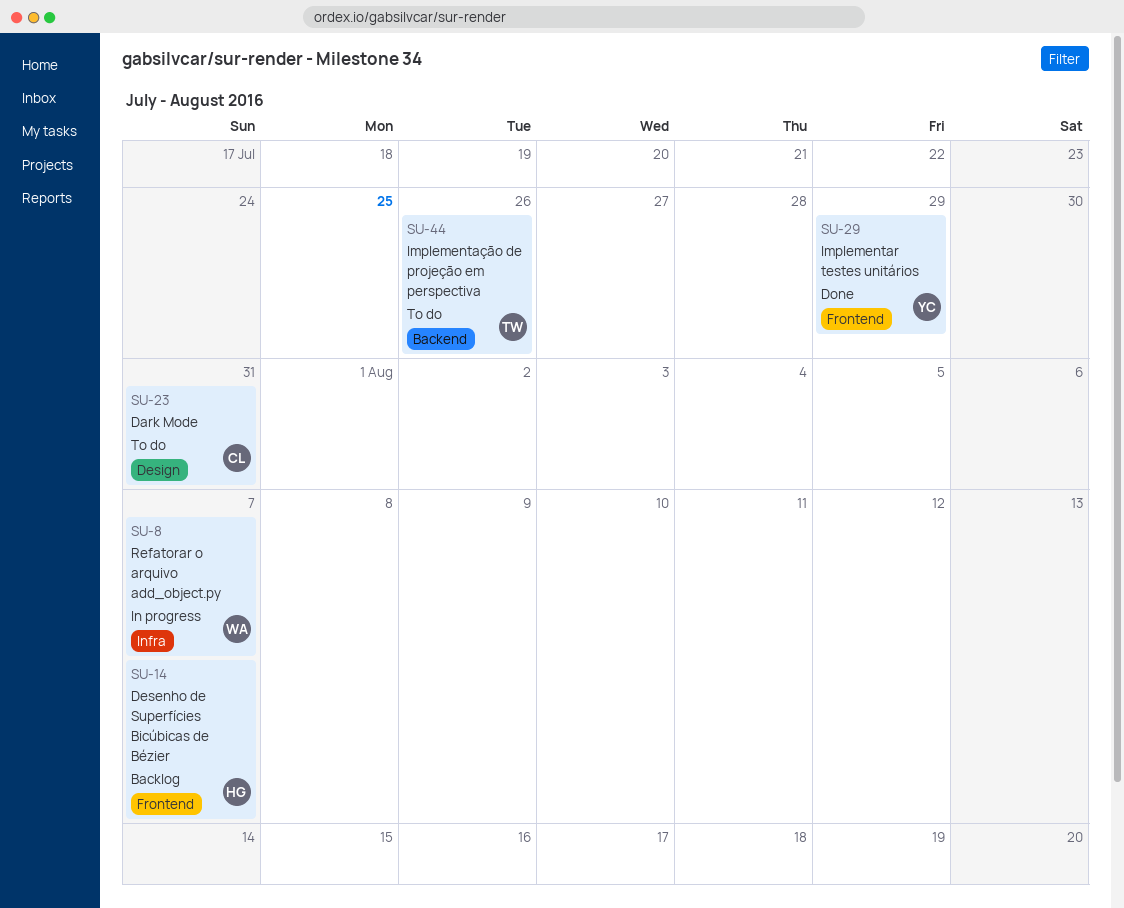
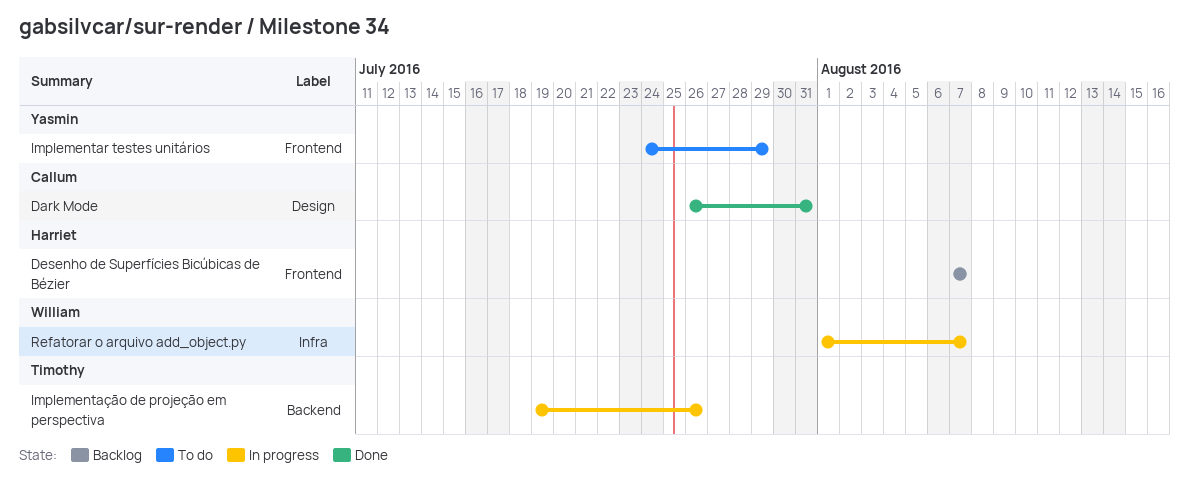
Dark Mode, status: To do -> Done
Implementar testes unitários, status: Done -> To do
Implementação de projeção em perspectiva, status: To do -> In progress

